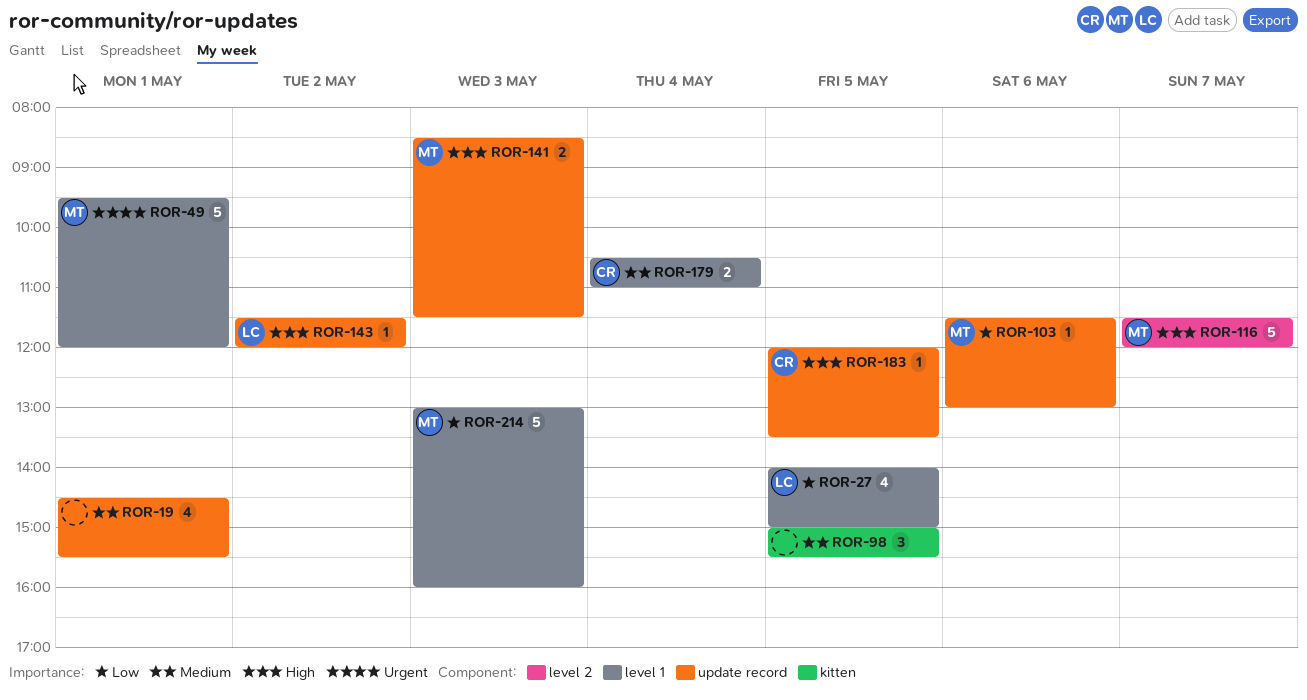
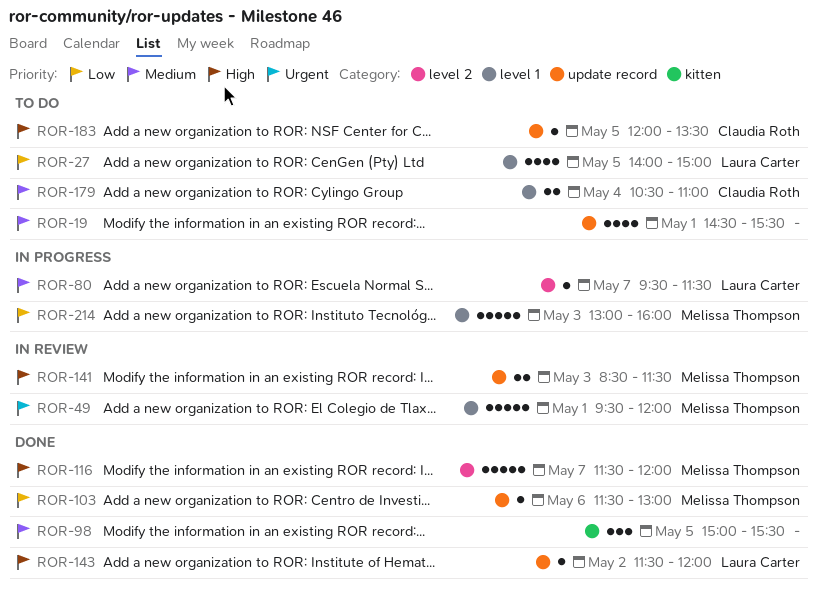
ROR-80: none -> present

